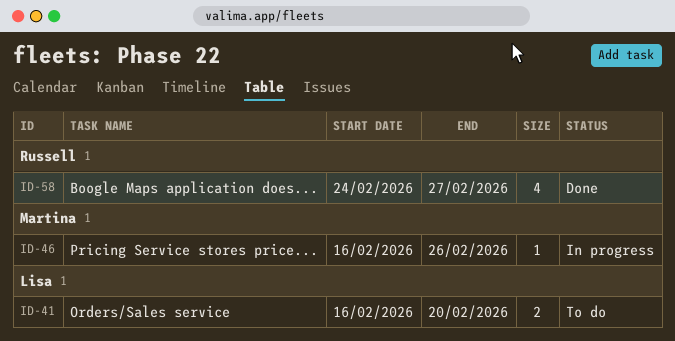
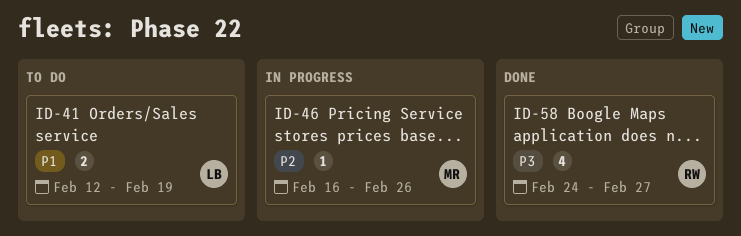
ID-41, start: Feb 16 -> Feb 12
ID-41, due: Feb 20 -> Feb 19

